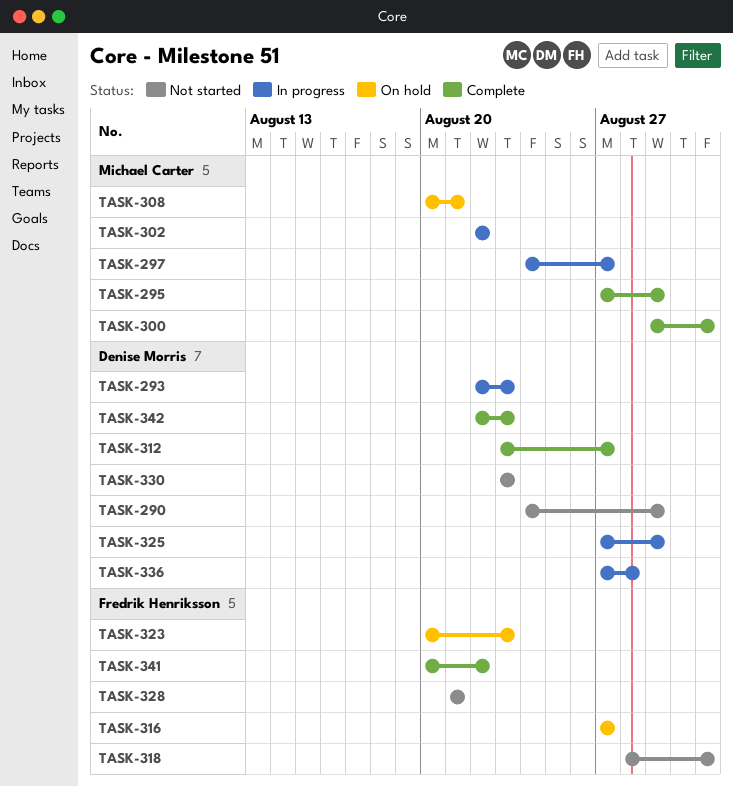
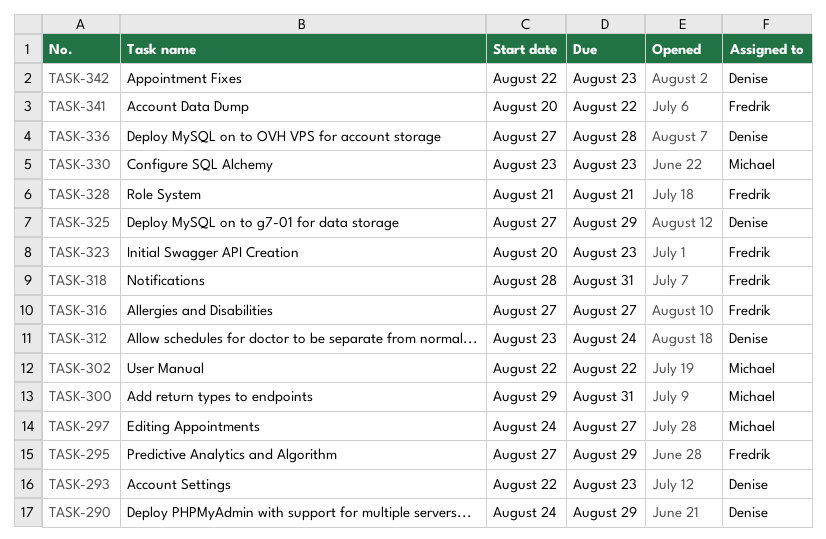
TASK-295, owner: Michael Carter -> Fredrik Henriksson
TASK-308: present -> none
TASK-312, due: Aug 27 -> Aug 24
TASK-330, owner: Denise Morris -> Michael Carter

